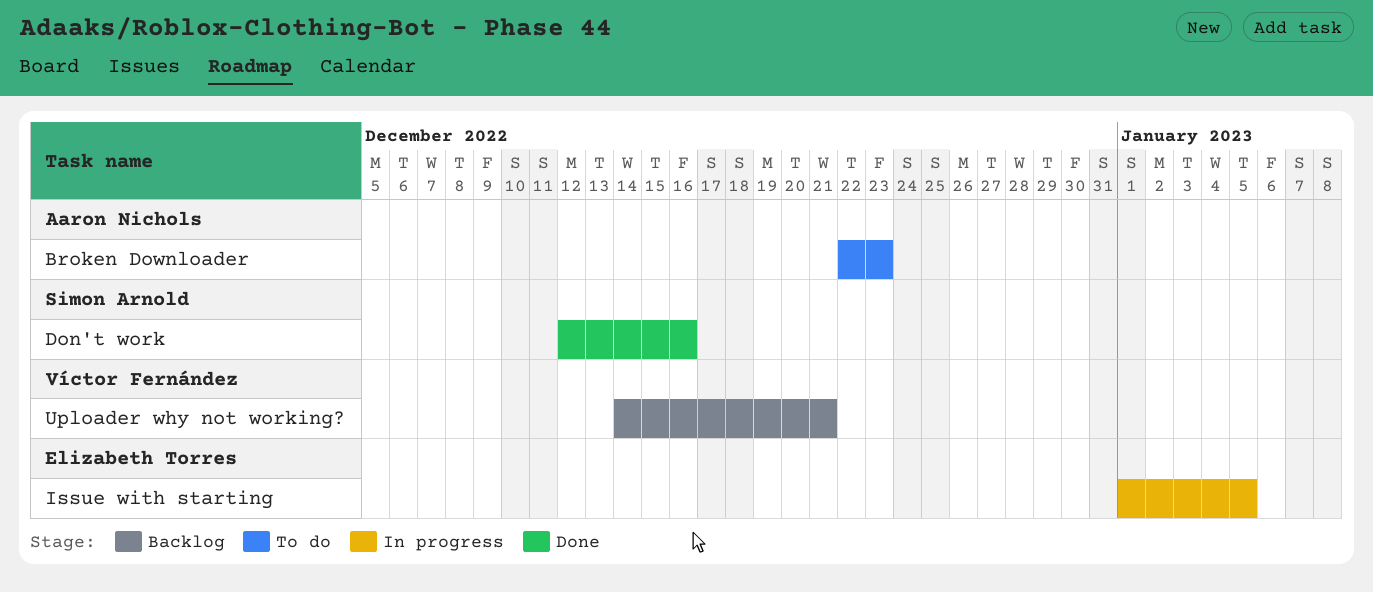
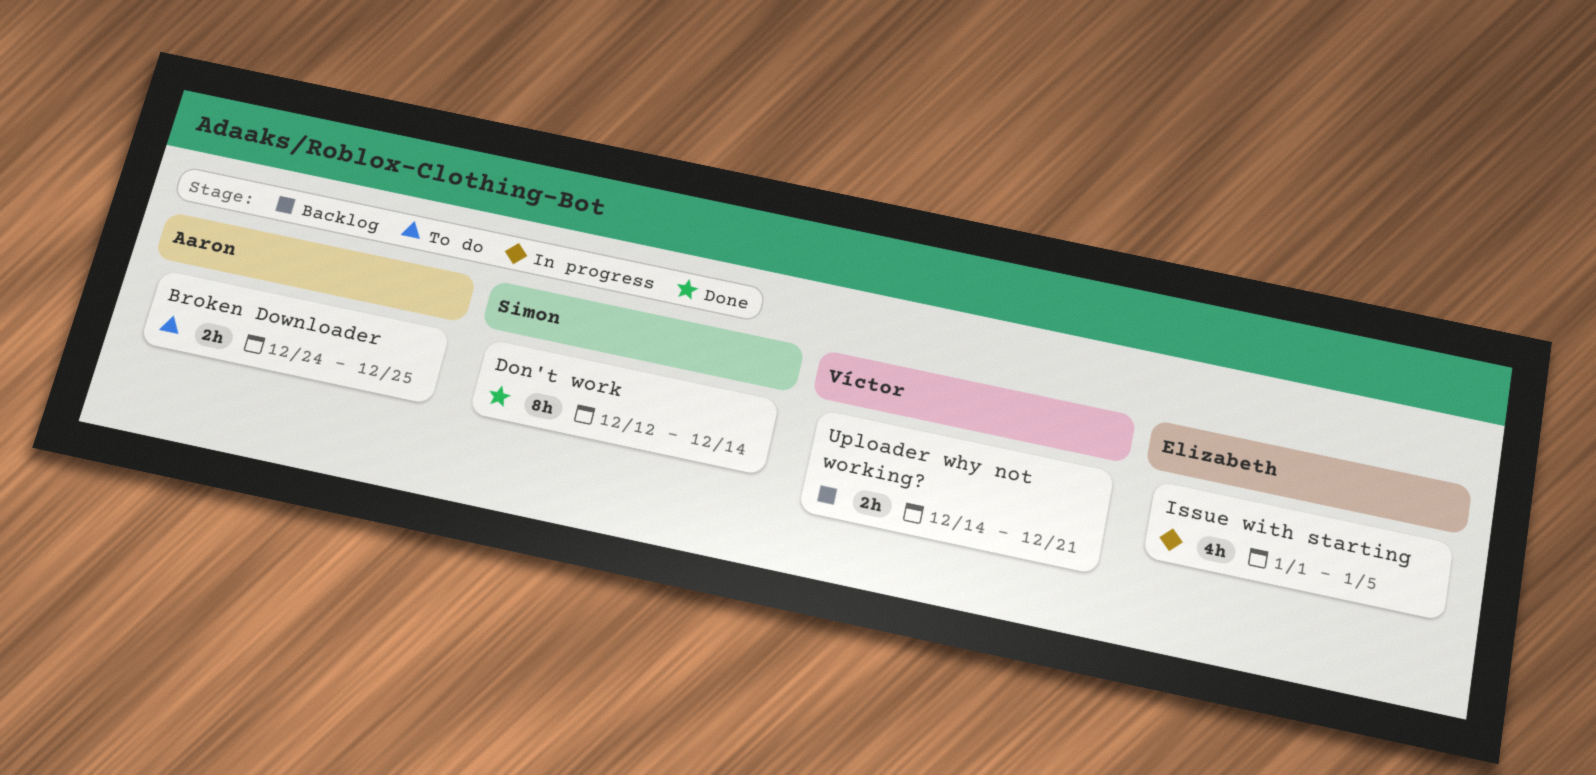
Broken Downloader, start: Dec 22 -> Dec 24
Broken Downloader, due: Dec 23 -> Dec 25
Don't work, due: Dec 16 -> Dec 14

